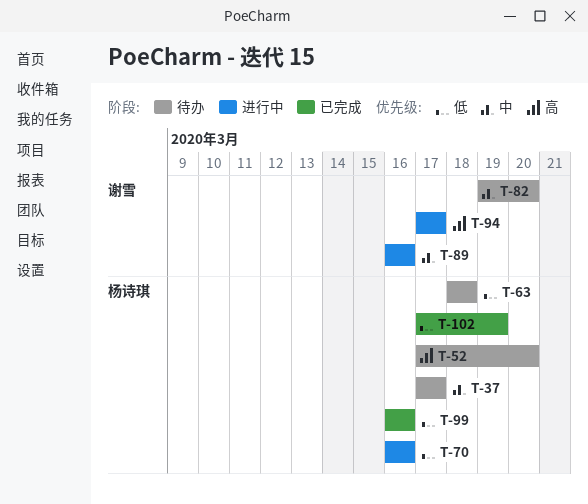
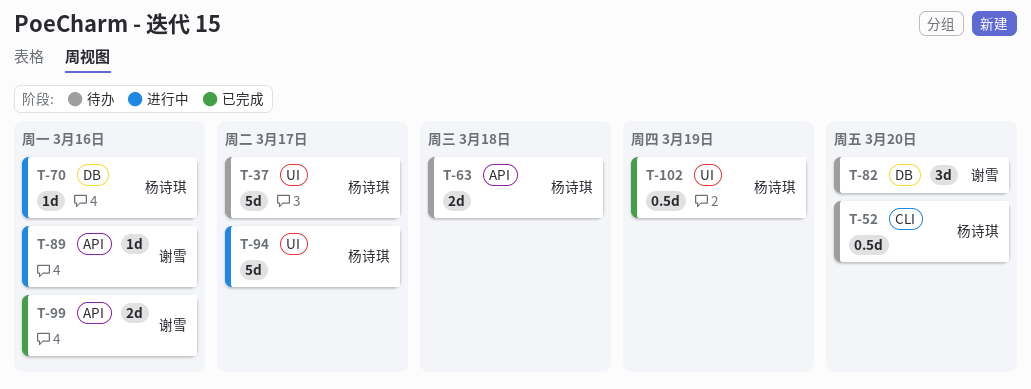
T-94, owner: 谢雪 -> 杨诗琪
T-99, owner: 杨诗琪 -> 谢雪

